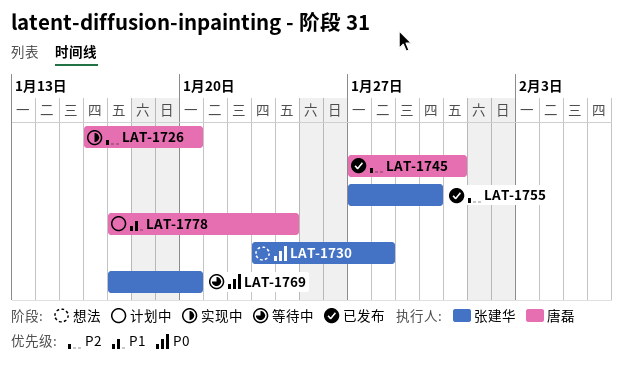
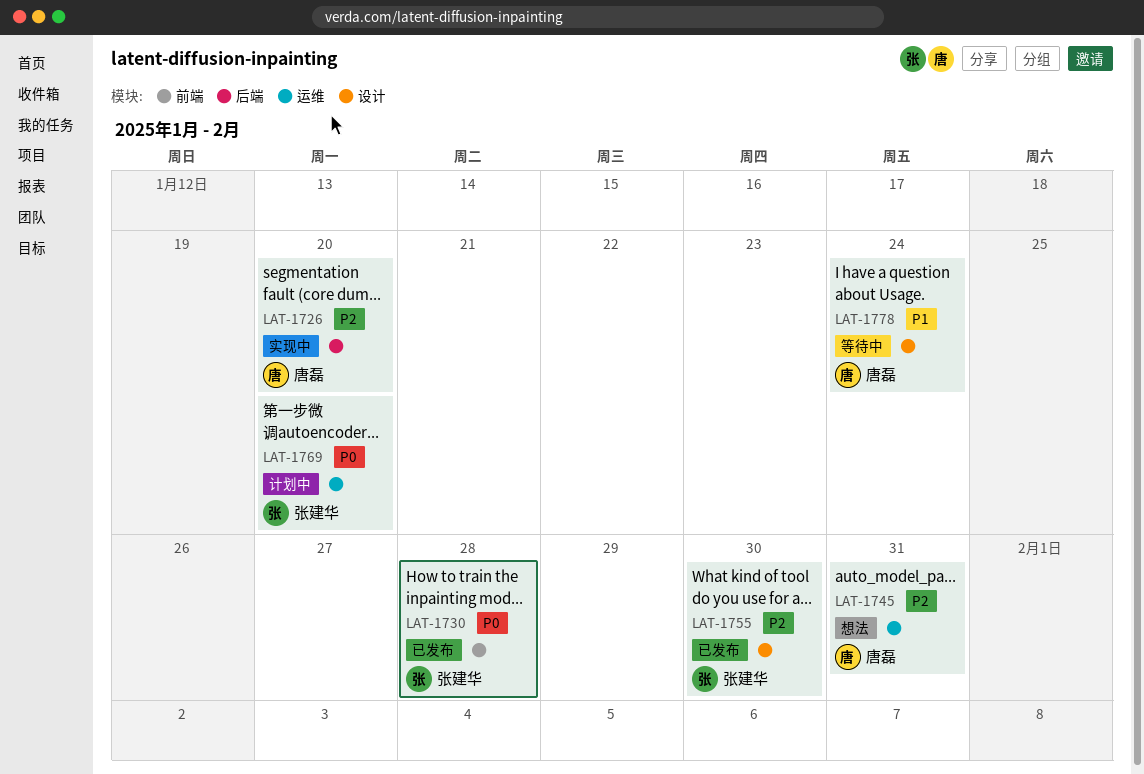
LAT-1730, status: 想法 -> 已发布
LAT-1745, status: 已发布 -> 想法
LAT-1769, status: 等待中 -> 计划中
LAT-1778, status: 计划中 -> 等待中

